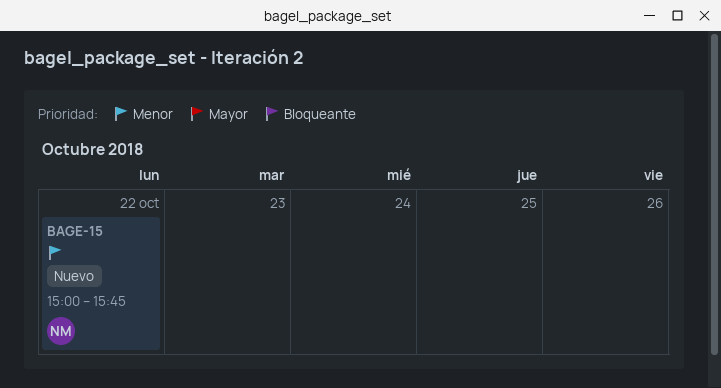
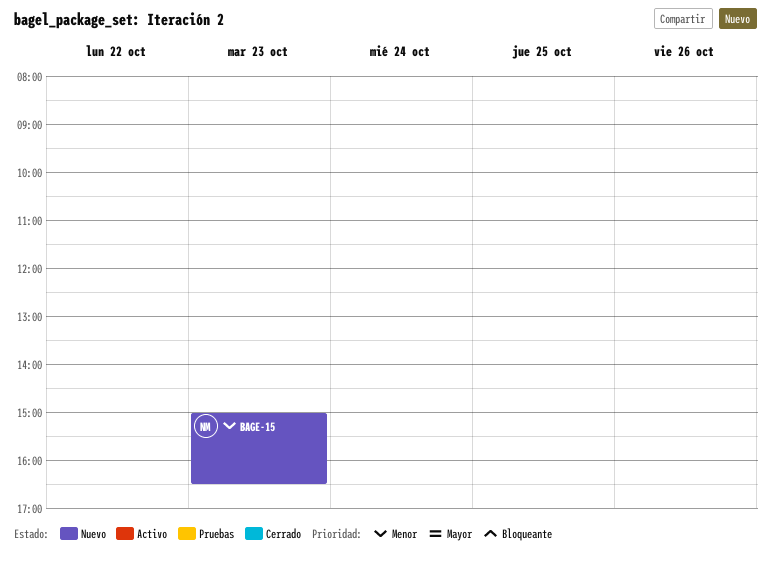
BAGE-15, day: Oct 22 -> Oct 23
BAGE-15, ends: 15:45 -> 16:30

